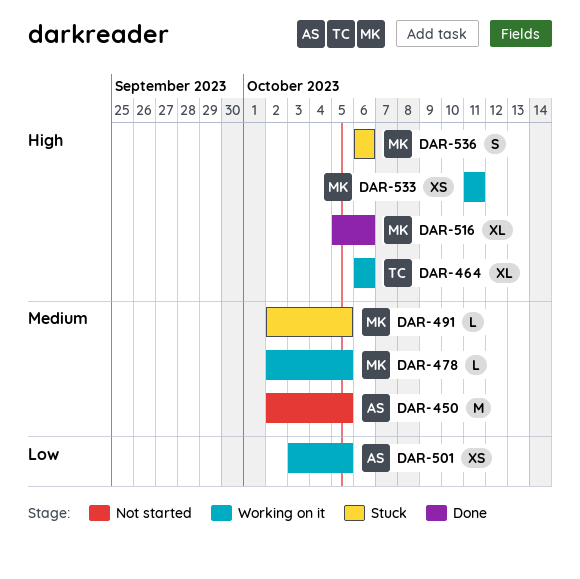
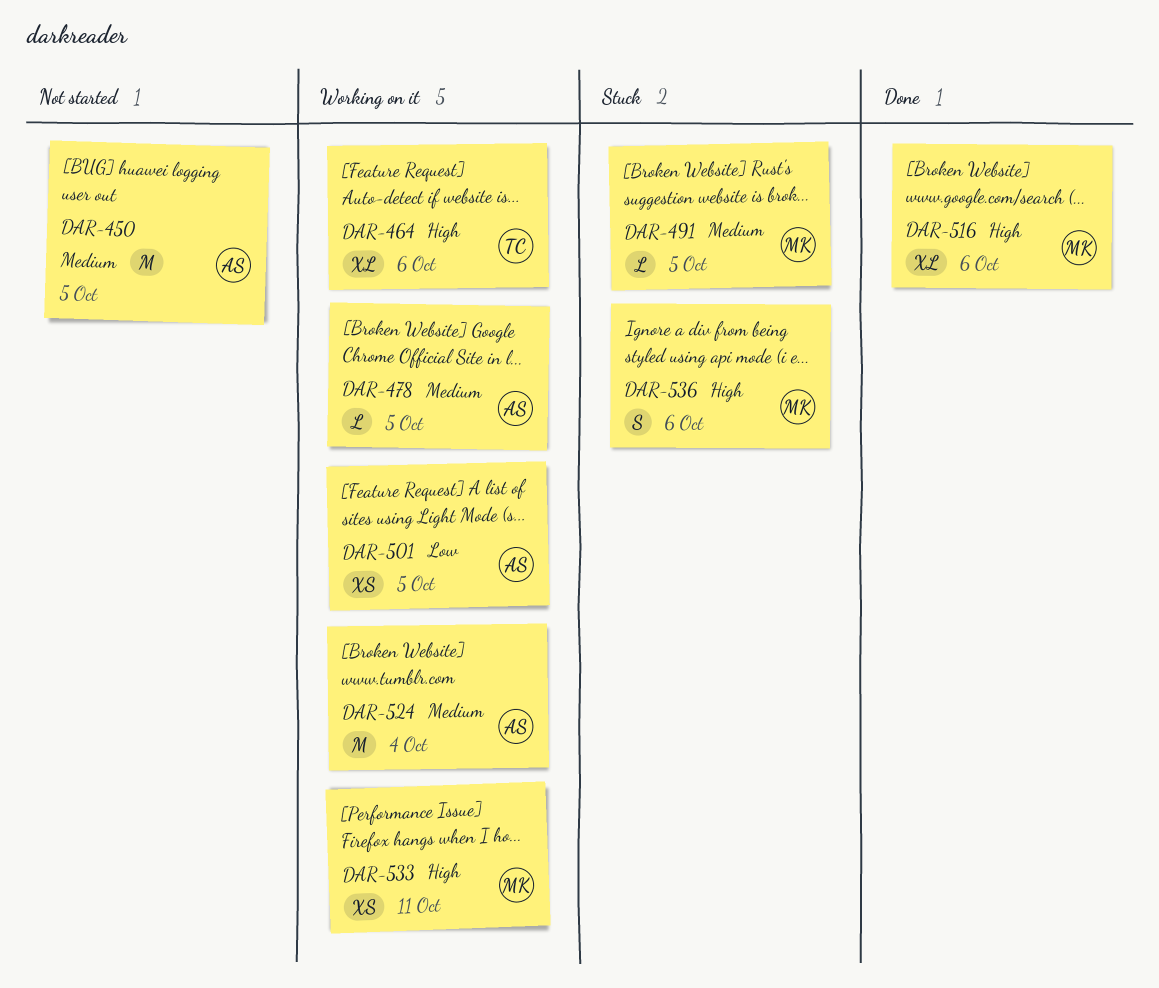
DAR-478, owner: MK -> AS
DAR-524: none -> present

